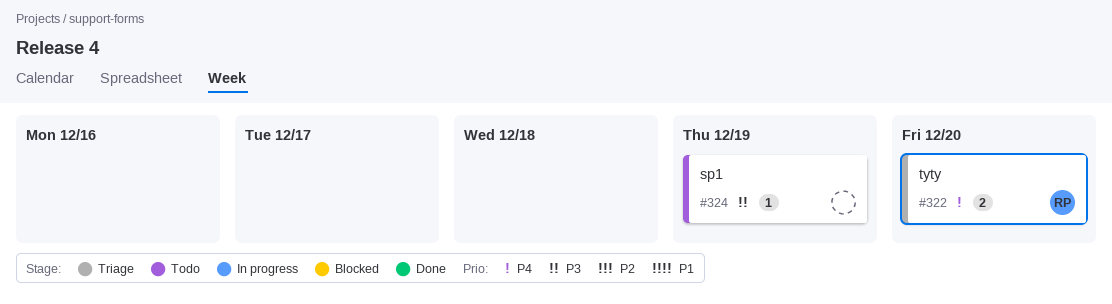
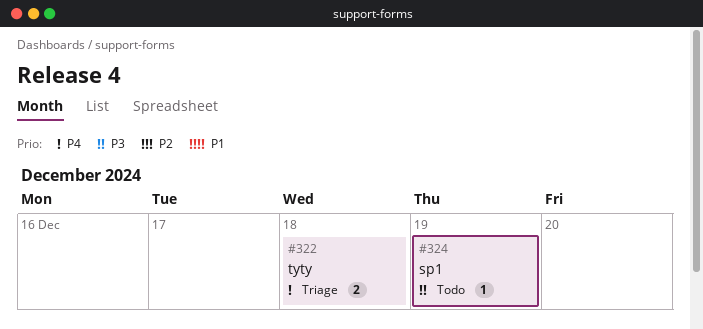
#322, due: Dec 20 -> Dec 18

